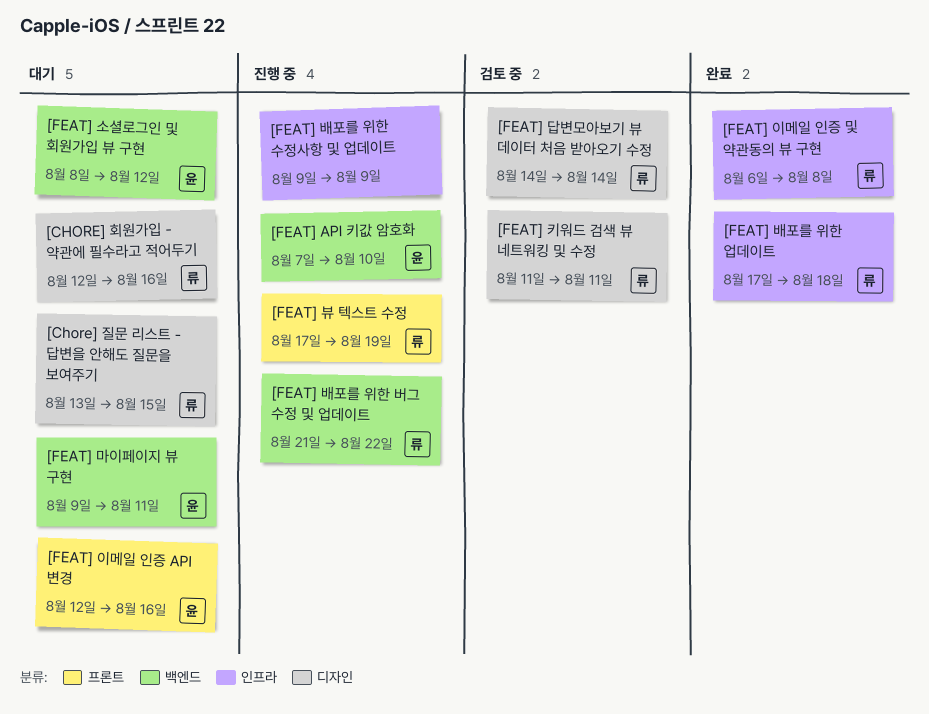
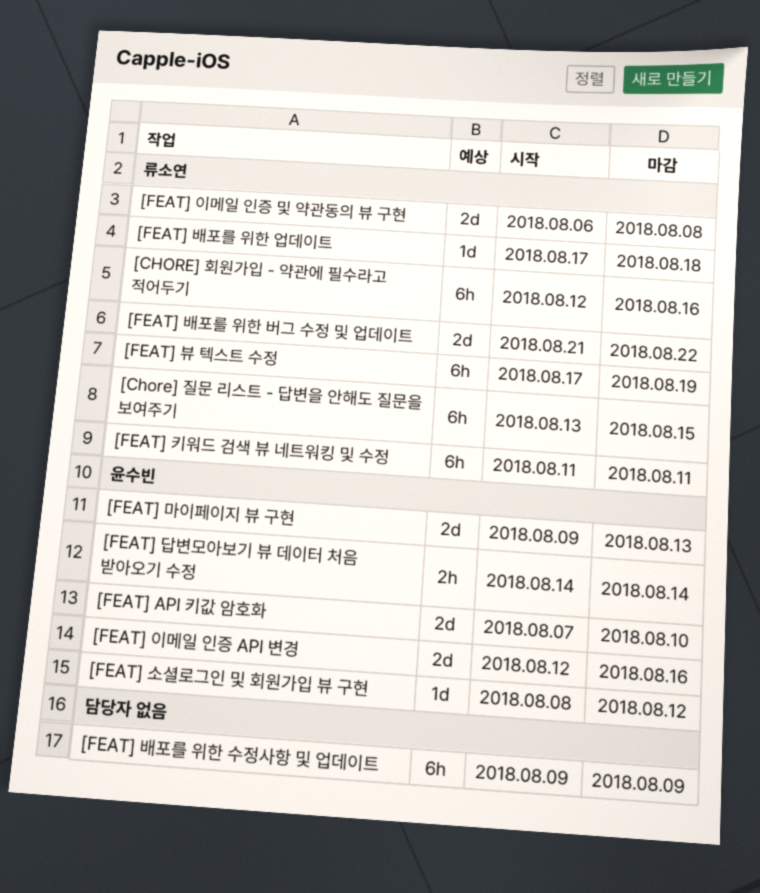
[FEAT] 답변모아보기 뷰 데이터 처음 받아오기 수정, owner: 류소연 -> 윤수빈
[FEAT] 마이페이지 뷰 구현, due: Aug 11 -> Aug 13

